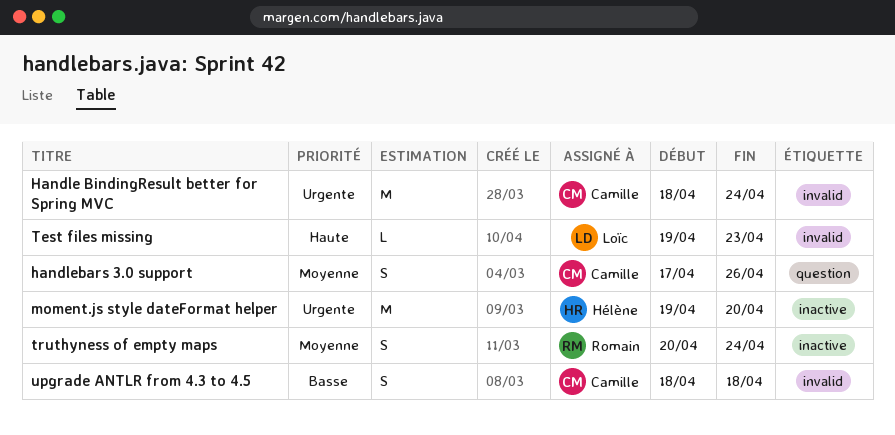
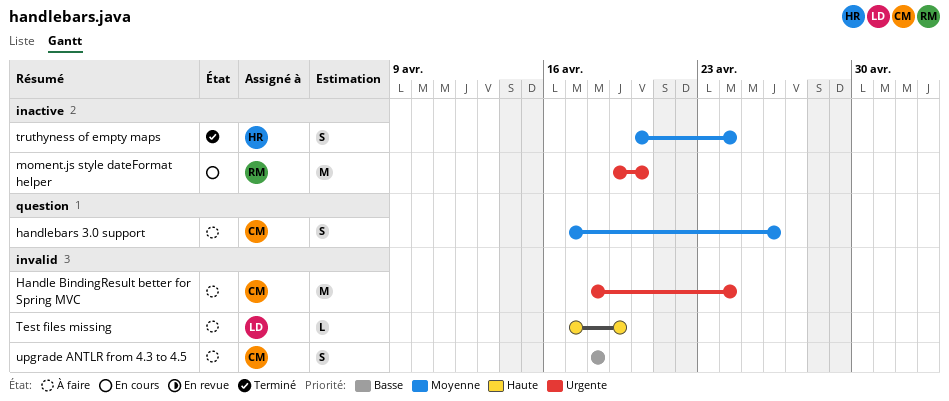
moment.js style dateFormat helper, owner: Hélène -> Romain
Test files missing, start: Apr 19 -> Apr 17
Test files missing, due: Apr 23 -> Apr 19
truthyness of empty maps, owner: Romain -> Hélène

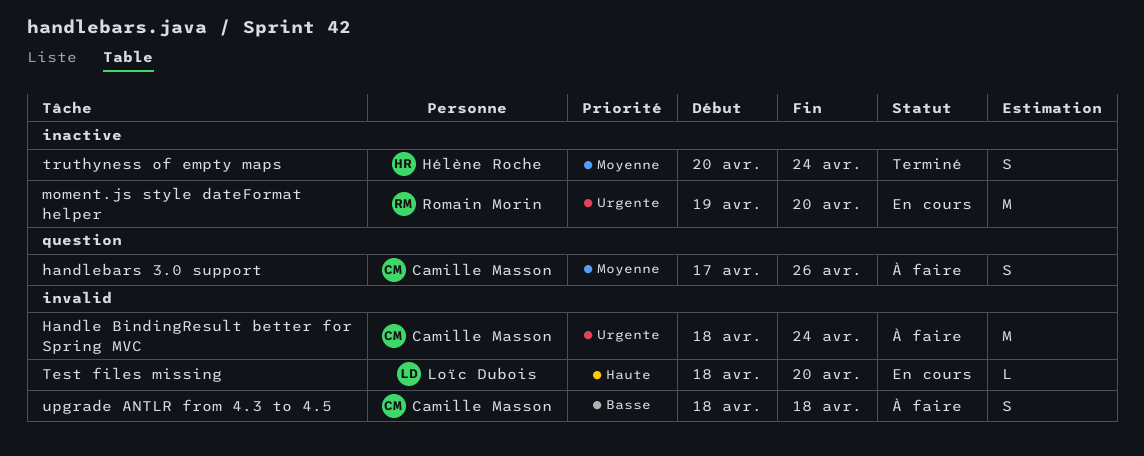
Test files missing, status: À faire -> En cours
Test files missing, start: Apr 17 -> Apr 18
Test files missing, due: Apr 19 -> Apr 20

